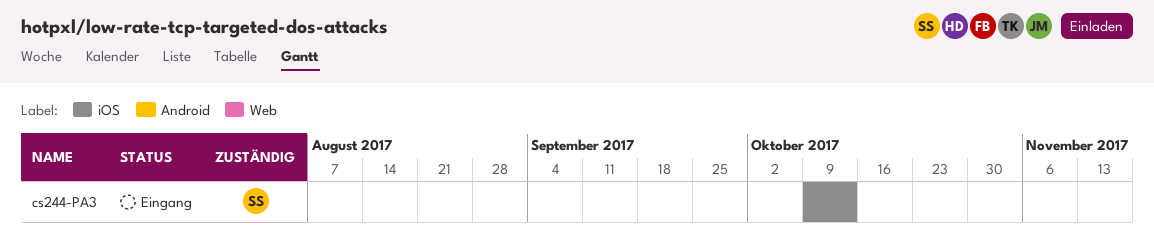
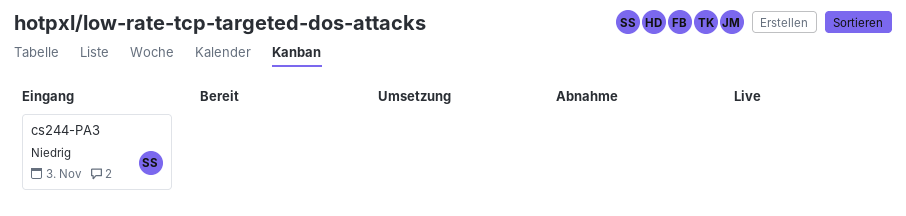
cs244-PA3, due: Oct 13 -> Nov 3

